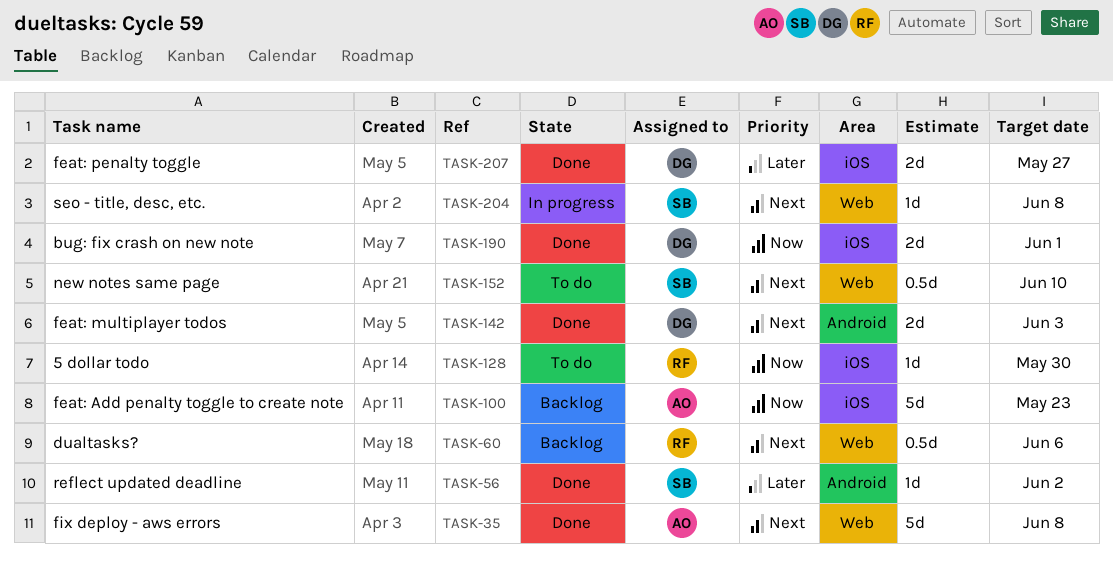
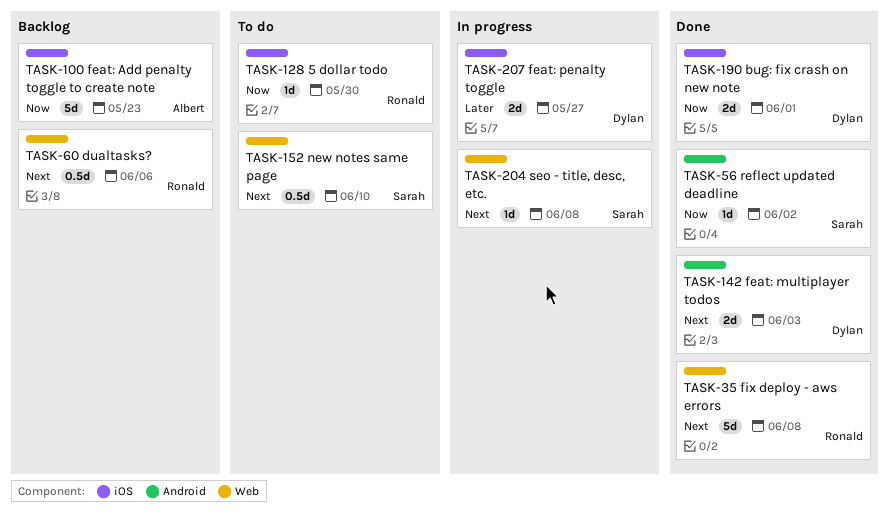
TASK-35, owner: Albert -> Ronald
TASK-56, priority: Later -> Now
TASK-207, status: Done -> In progress

